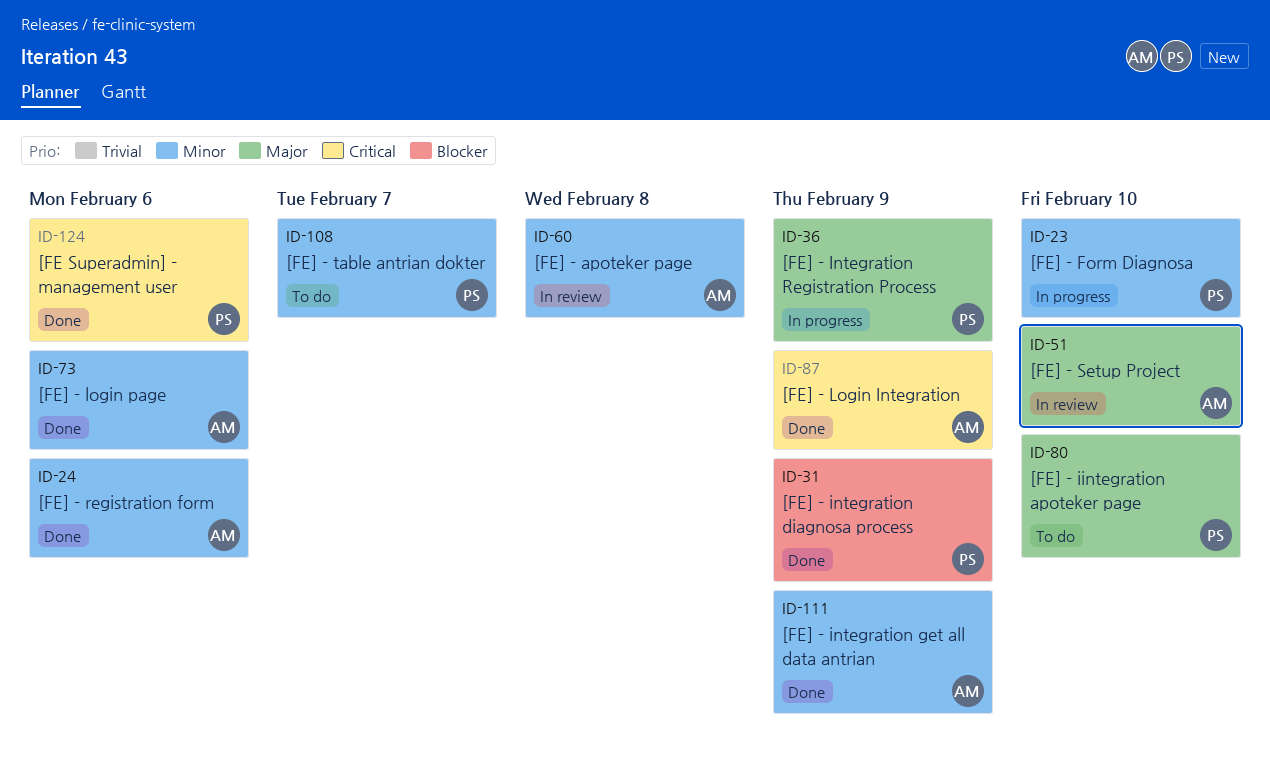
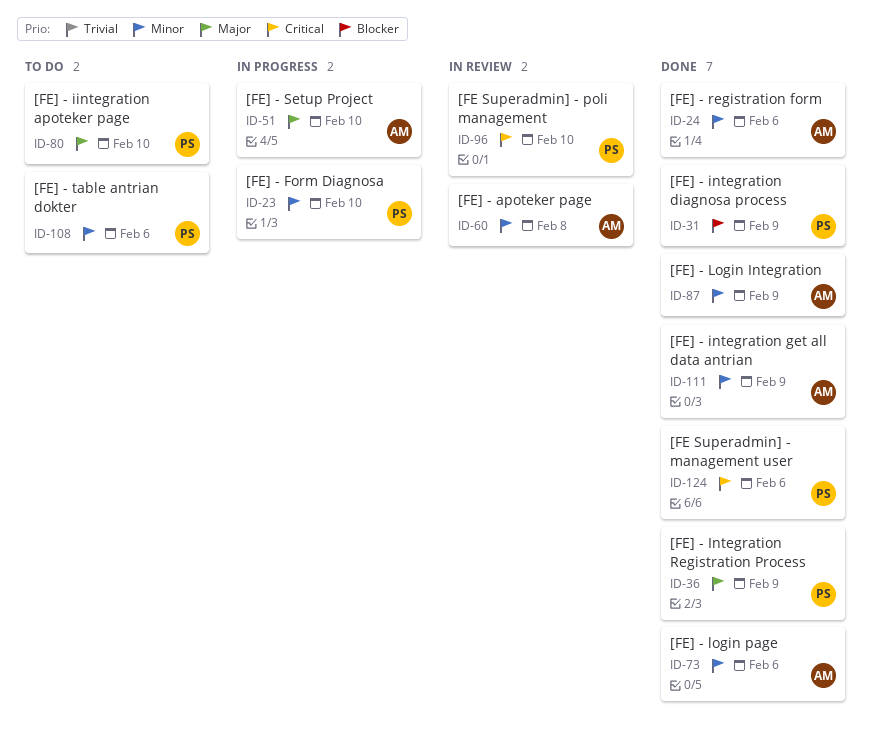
ID-36, status: In progress -> Done
ID-51, status: In review -> In progress
ID-87, priority: Critical -> Minor
ID-96: none -> present
ID-108, due: Feb 7 -> Feb 6

